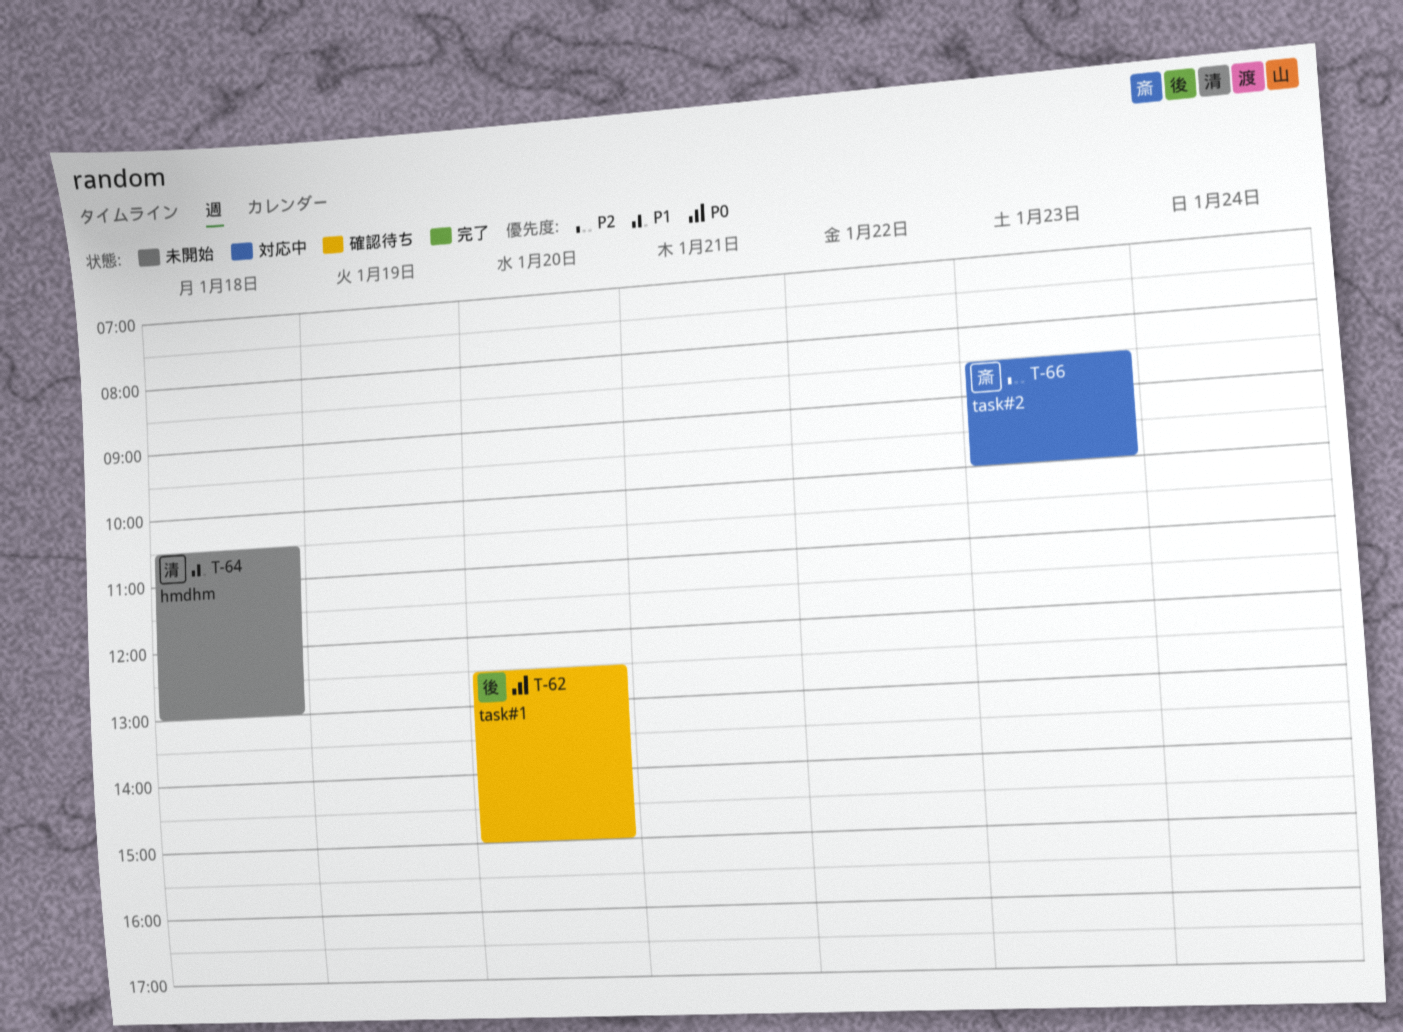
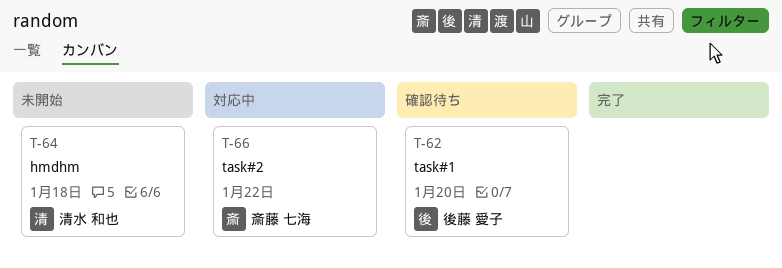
T-66, day: Jan 23 -> Jan 22

